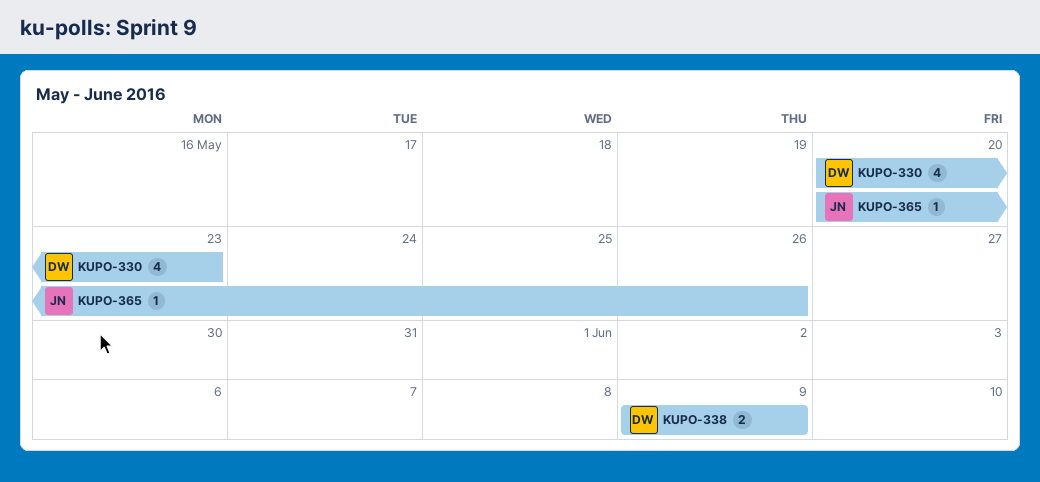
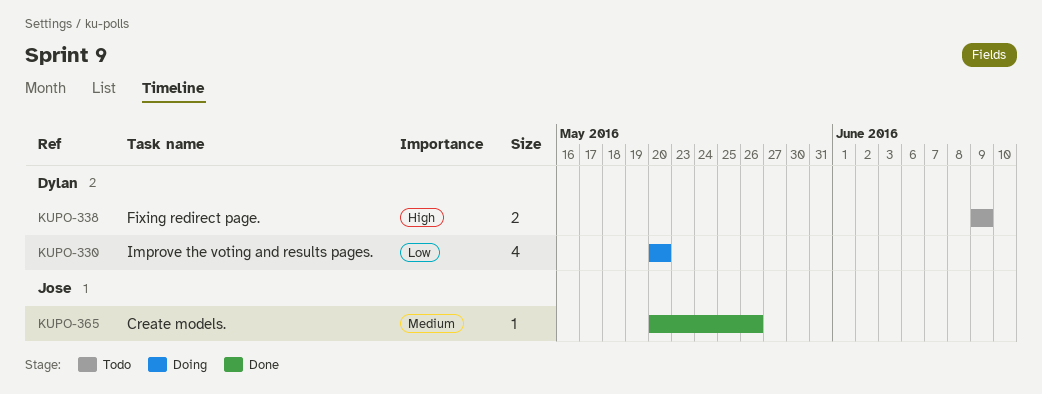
KUPO-330, due: May 23 -> May 20

